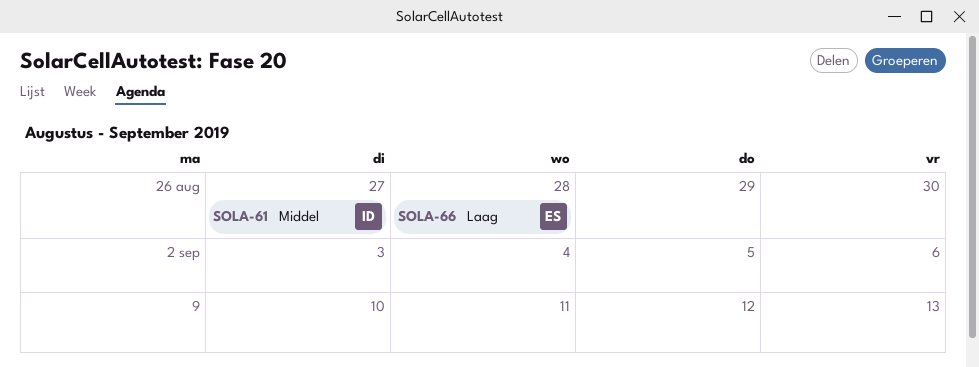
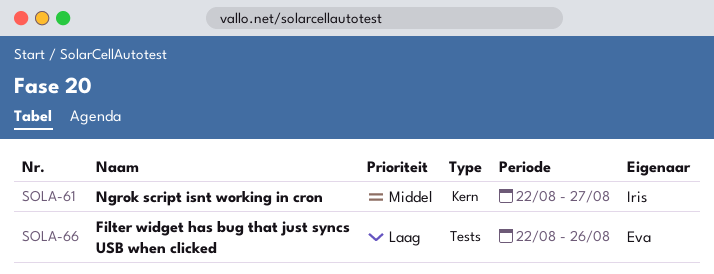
SOLA-66, due: Aug 28 -> Aug 26

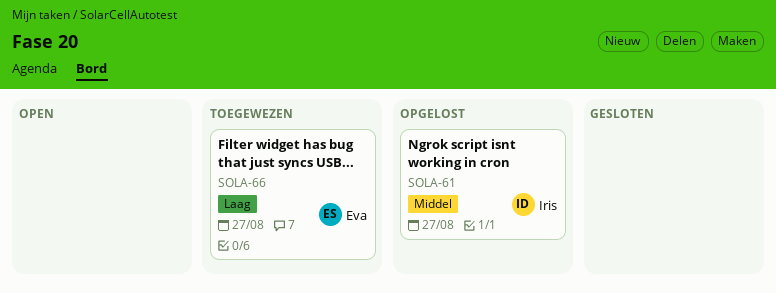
SOLA-66, due: Aug 26 -> Aug 27

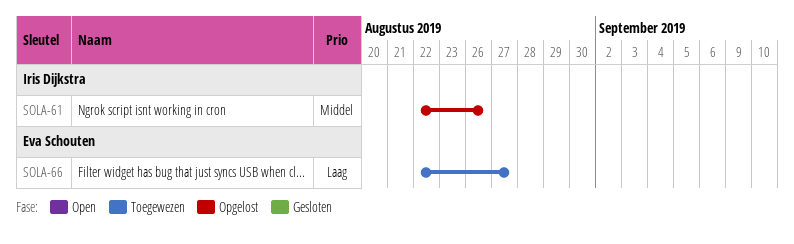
SOLA-61, due: Aug 27 -> Aug 26

